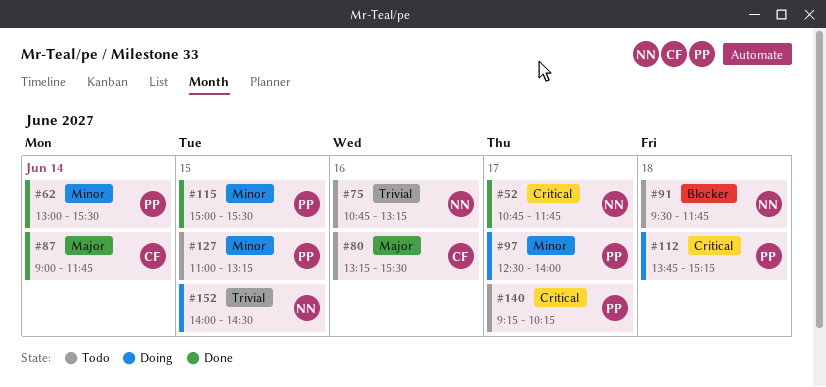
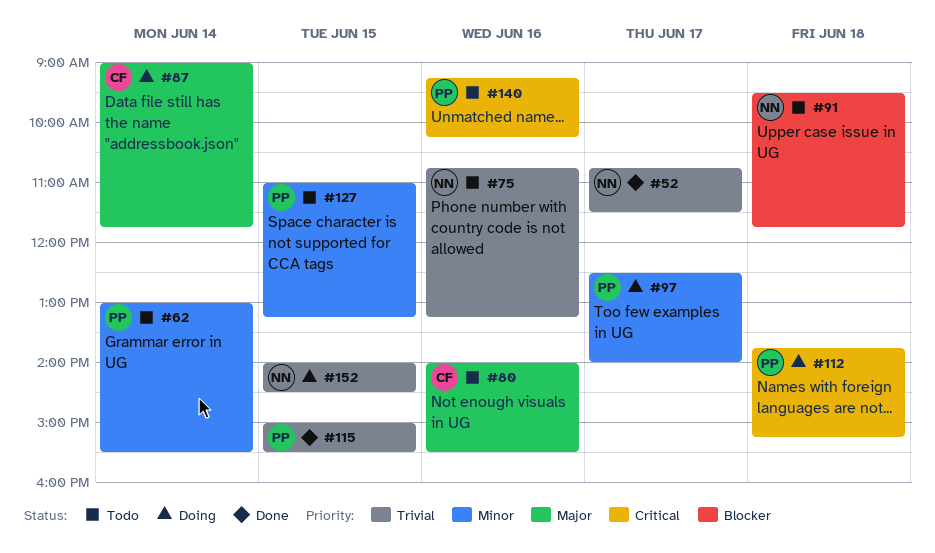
#52, priority: Critical -> Trivial
#52, ends: 11:45 -> 11:30
#62, status: Done -> Todo
#80, begins: 13:15 -> 14:00
#87, status: Done -> Doing
#115, priority: Minor -> Trivial
#140, day: Jun 17 -> Jun 16

